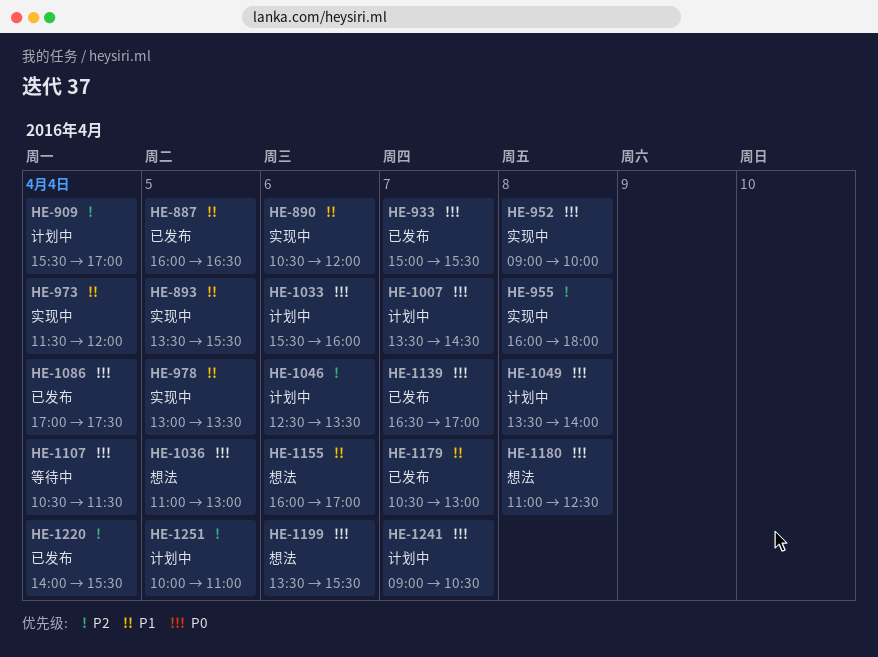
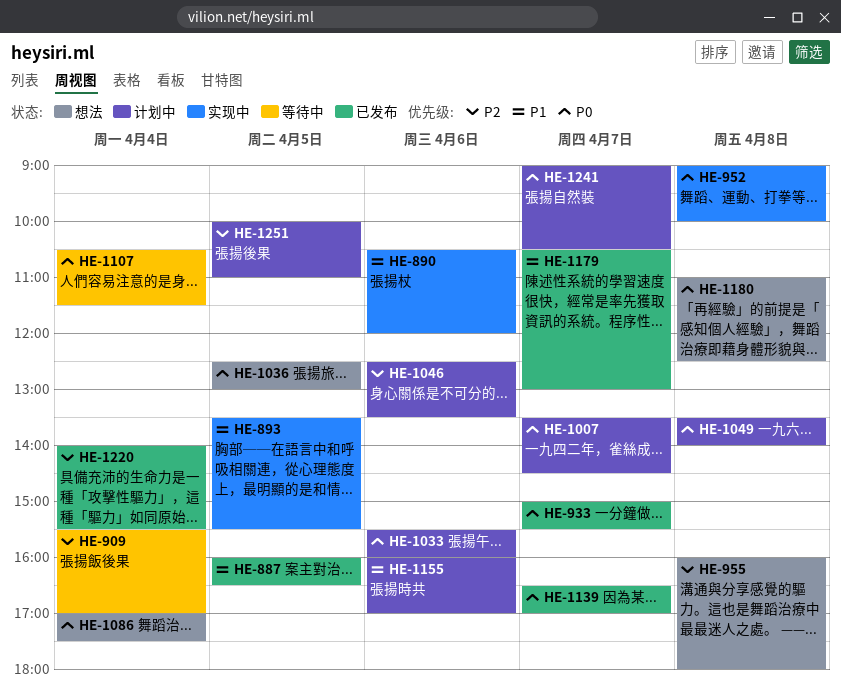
HE-909, status: 计划中 -> 等待中
HE-955, status: 实现中 -> 想法
HE-973: present -> none
HE-978: present -> none
HE-1036, begins: 11:00 -> 12:30
HE-1086, status: 已发布 -> 想法
HE-1155, status: 想法 -> 计划中
HE-1199: present -> none

